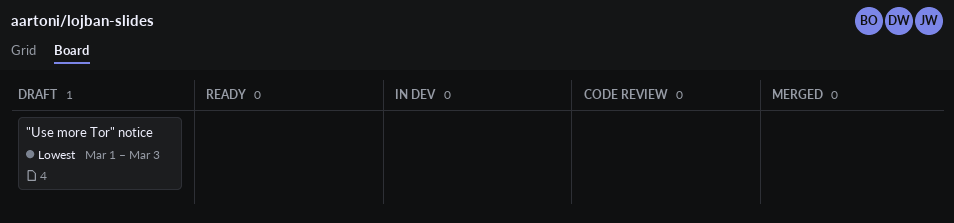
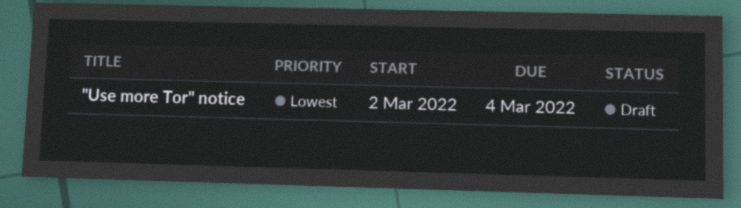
"Use more Tor" notice, start: Mar 1 -> Mar 2
"Use more Tor" notice, due: Mar 3 -> Mar 4

